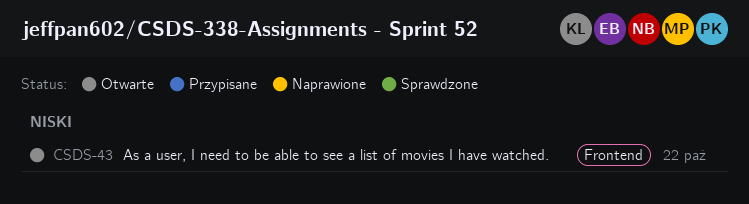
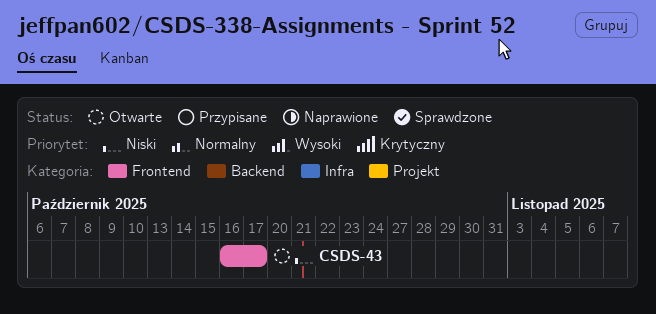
CSDS-43, due: Oct 22 -> Oct 17

